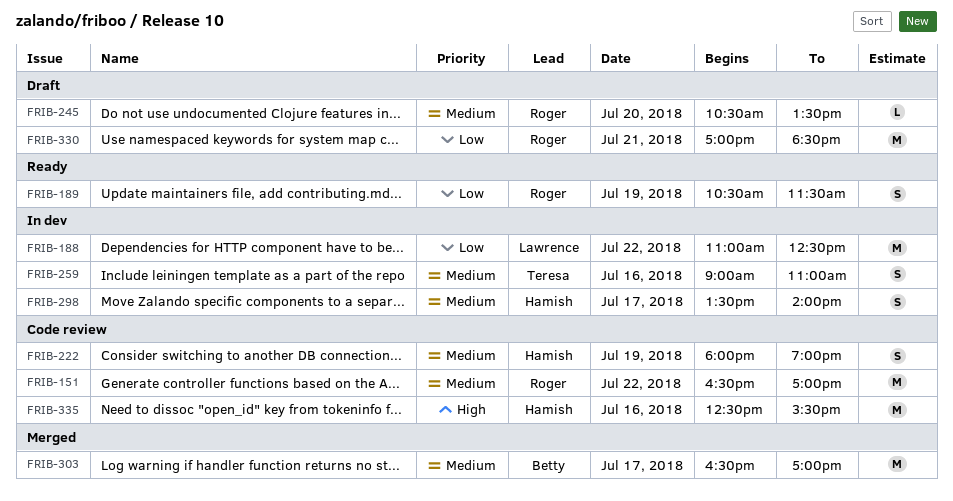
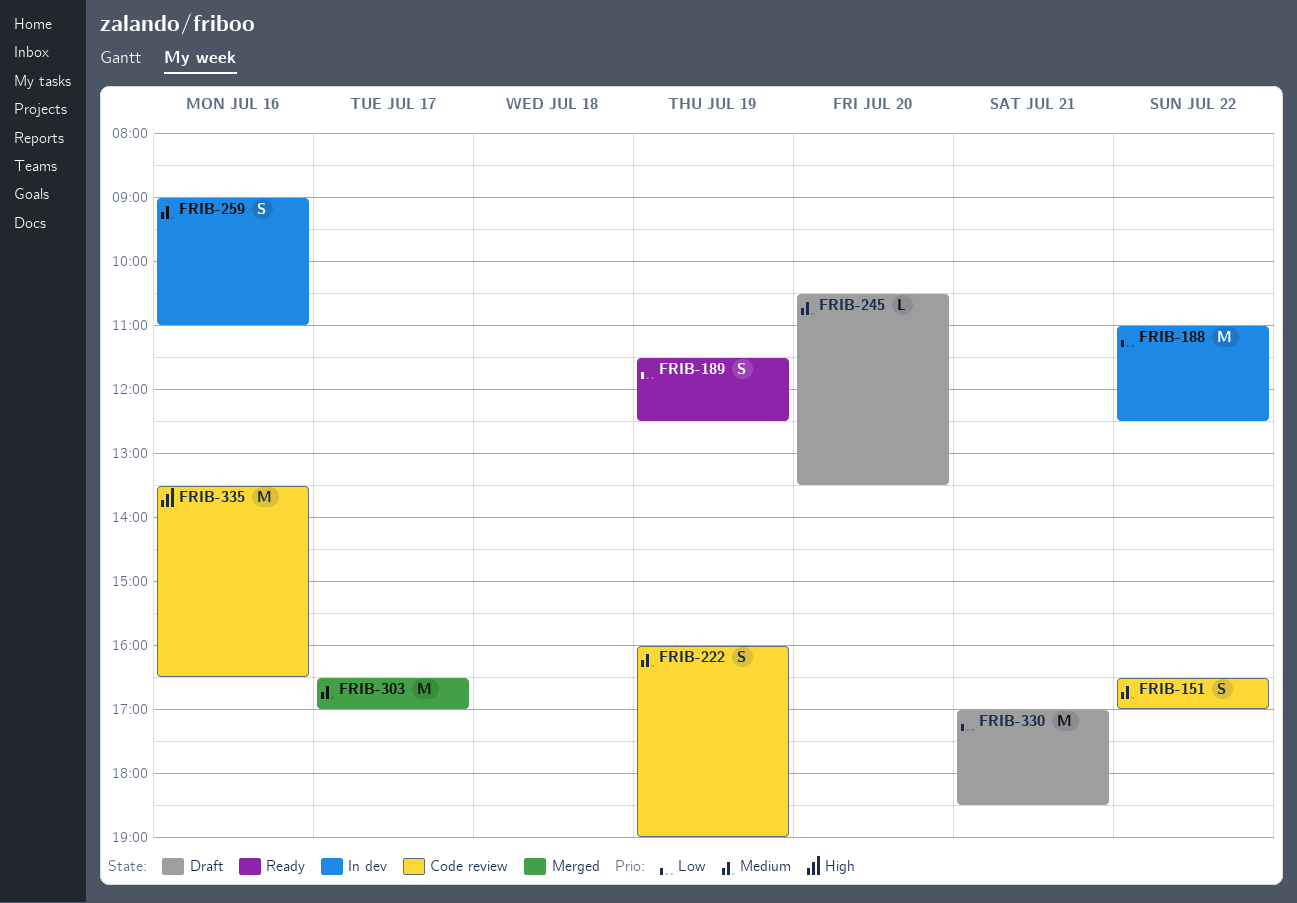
FRIB-151, estimate: M -> S
FRIB-189, begins: 10:30 -> 11:30
FRIB-189, ends: 11:30 -> 12:30
FRIB-222, begins: 18:00 -> 16:00
FRIB-298: present -> none
FRIB-335, begins: 12:30 -> 13:30
FRIB-335, ends: 15:30 -> 16:30

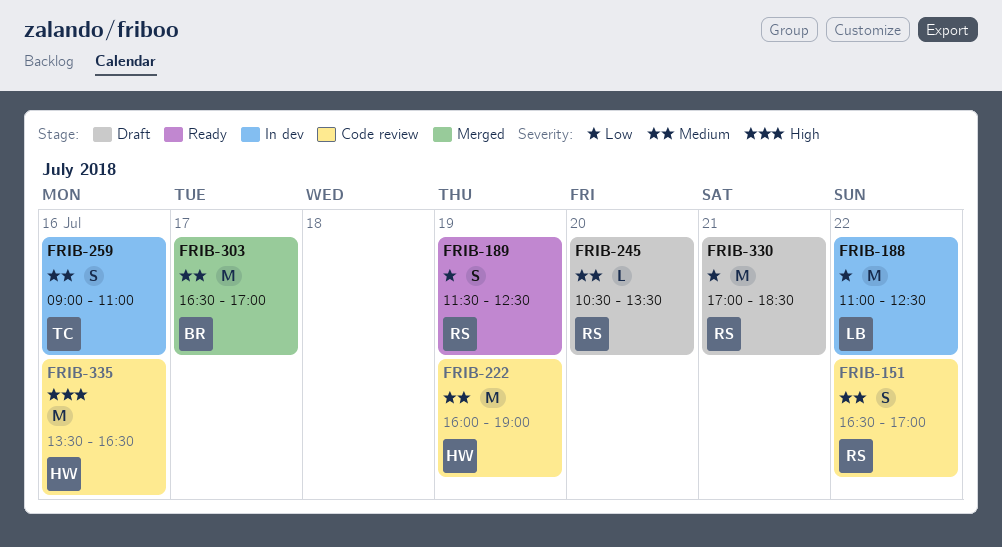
FRIB-222, estimate: S -> M

